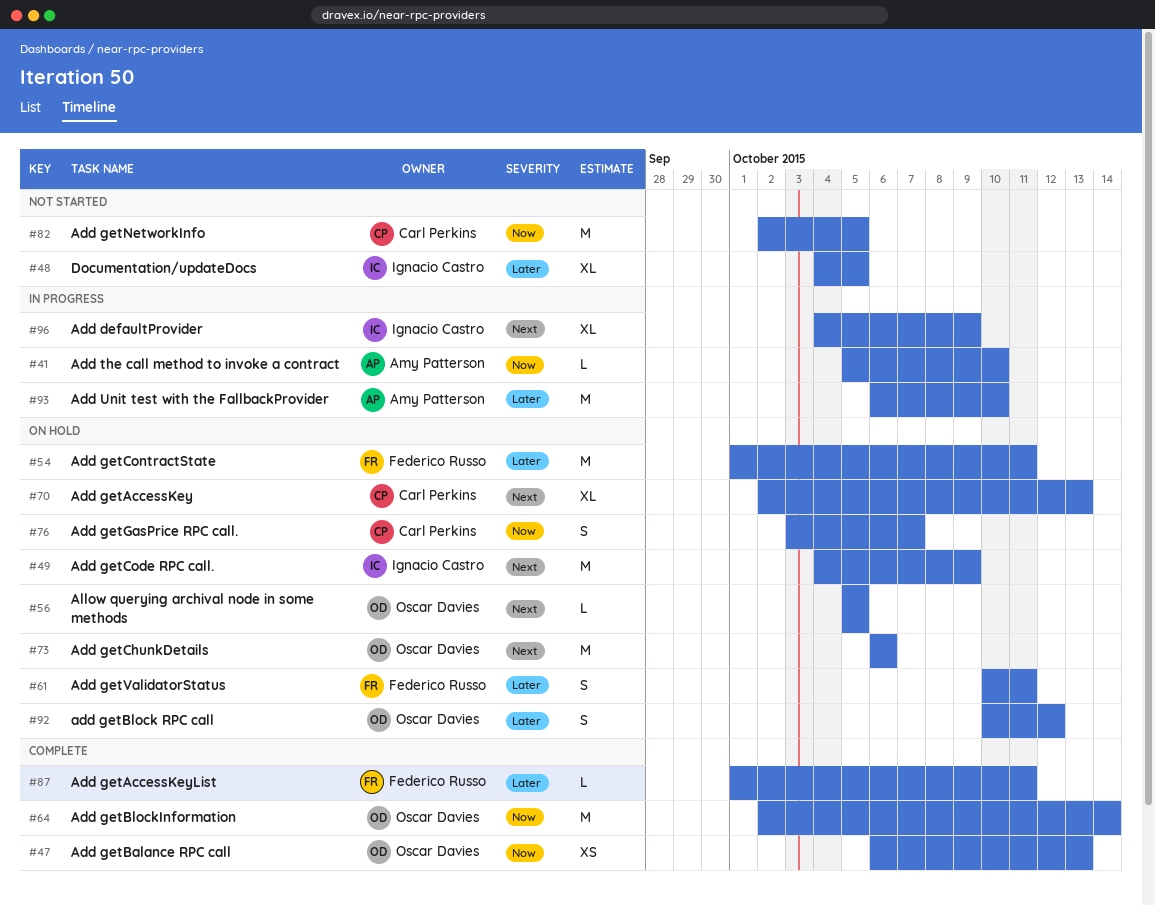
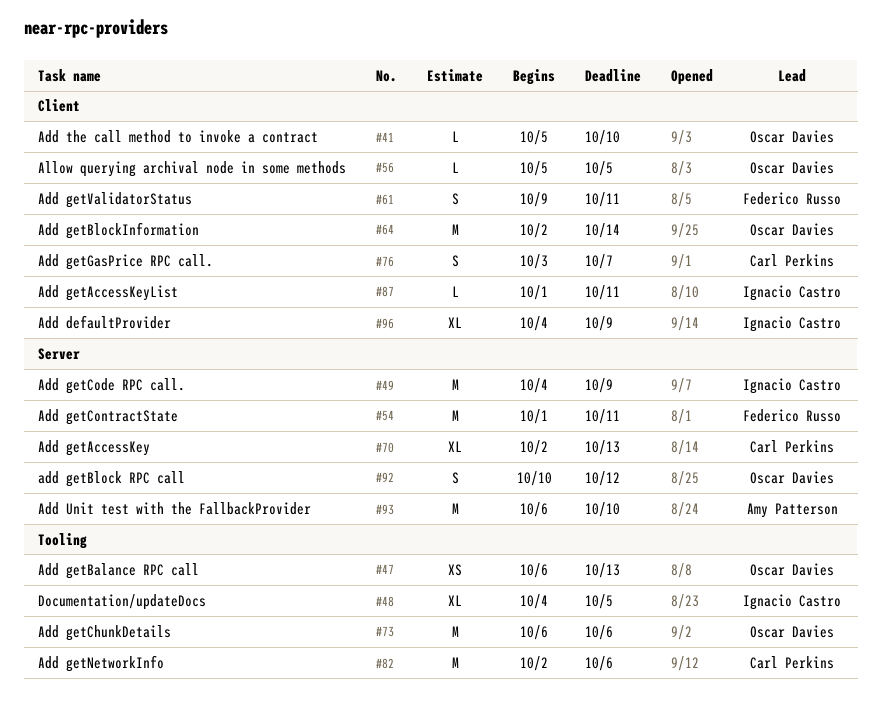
#41, owner: Amy Patterson -> Oscar Davies
#61, start: Oct 10 -> Oct 9
#82, due: Oct 5 -> Oct 6
#87, owner: Federico Russo -> Ignacio Castro

